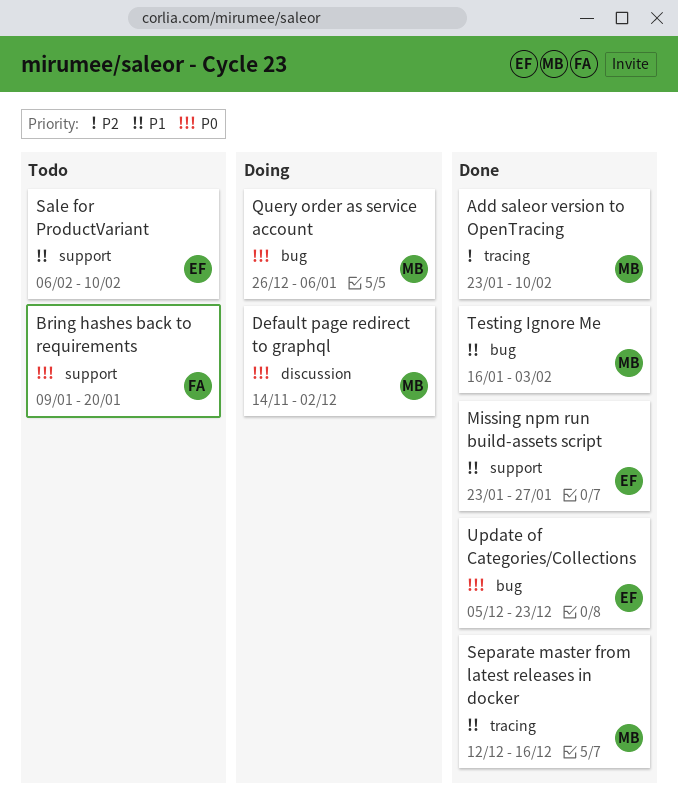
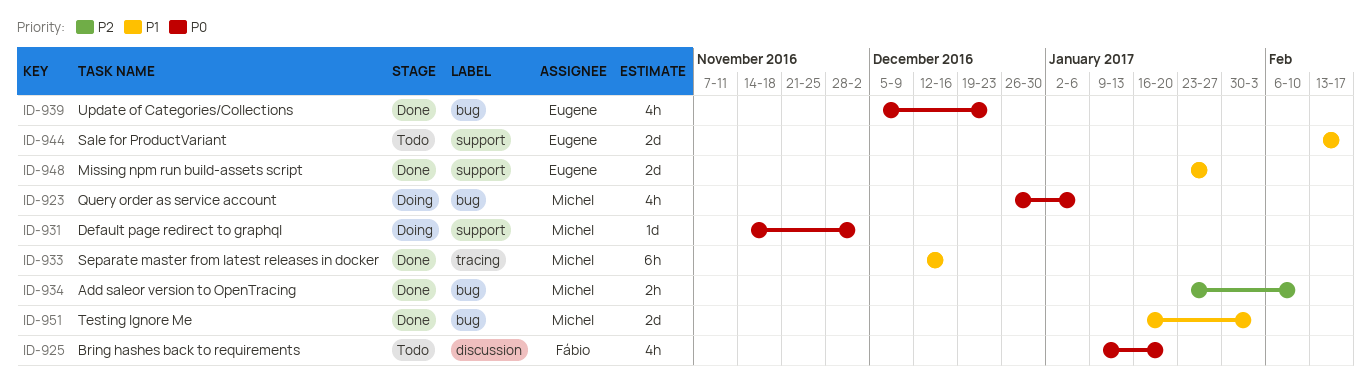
Add saleor version to OpenTracing, label: tracing -> bug
Bring hashes back to requirements, label: support -> discussion
Default page redirect to graphql, label: discussion -> support
Sale for ProductVariant, start: Feb 6 -> Feb 13
Sale for ProductVariant, due: Feb 10 -> Feb 17

